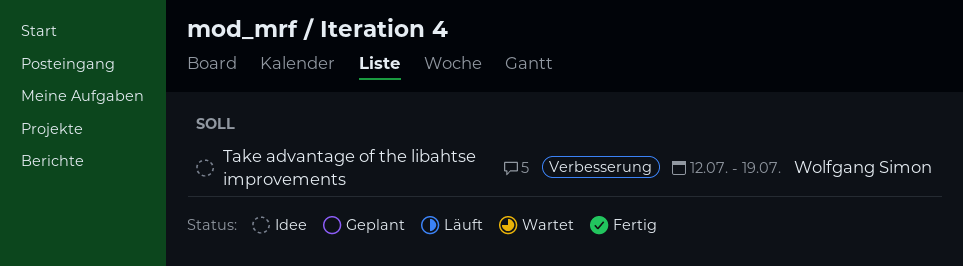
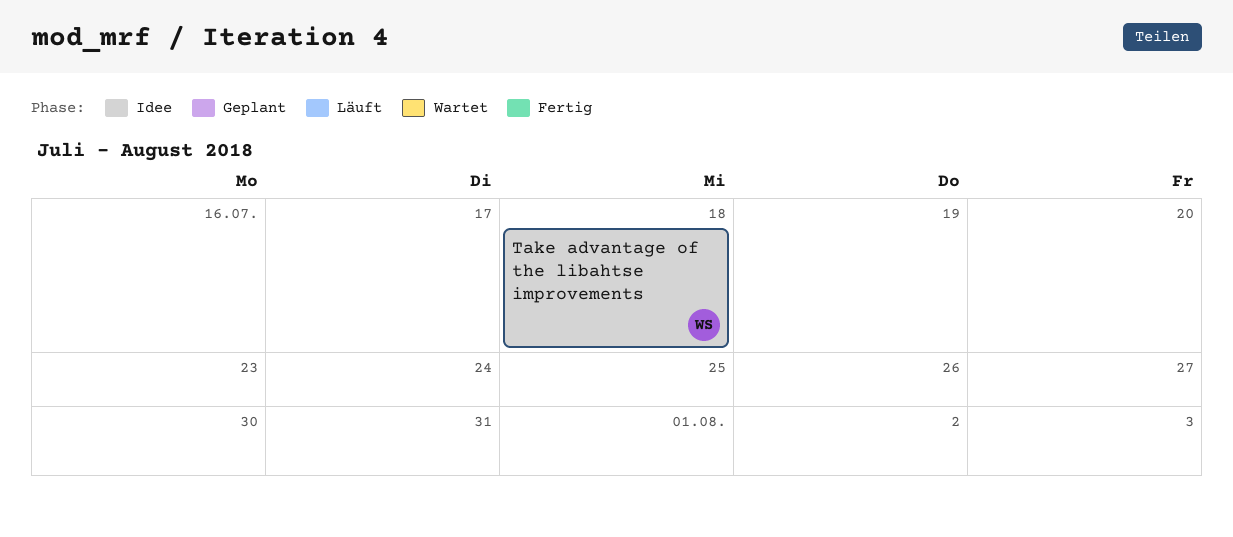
Take advantage of the libahtse improvements, due: Jul 19 -> Jul 18

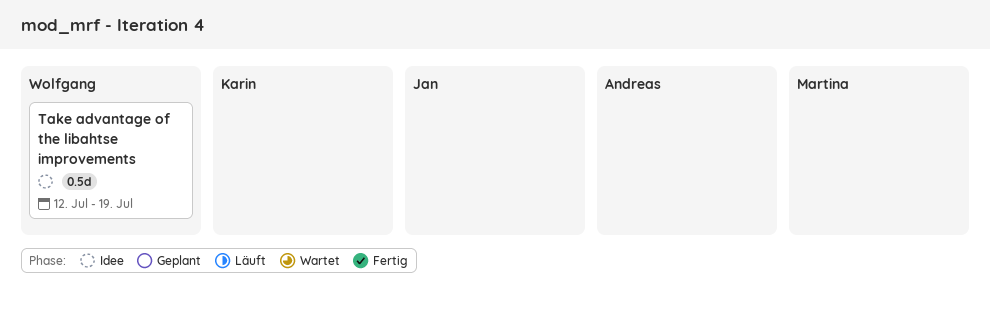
Take advantage of the libahtse improvements, due: Jul 18 -> Jul 19

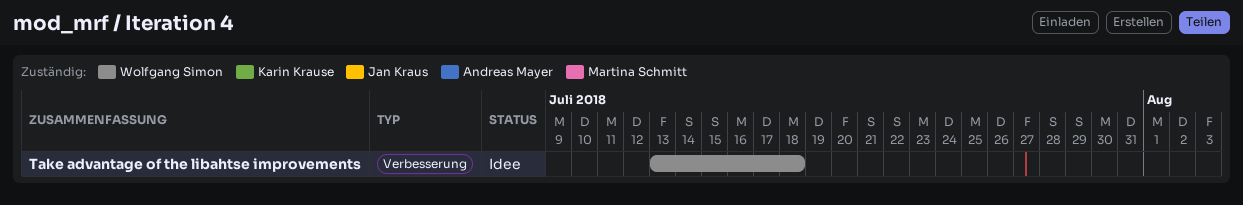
Take advantage of the libahtse improvements, start: Jul 12 -> Jul 13
Take advantage of the libahtse improvements, due: Jul 19 -> Jul 18

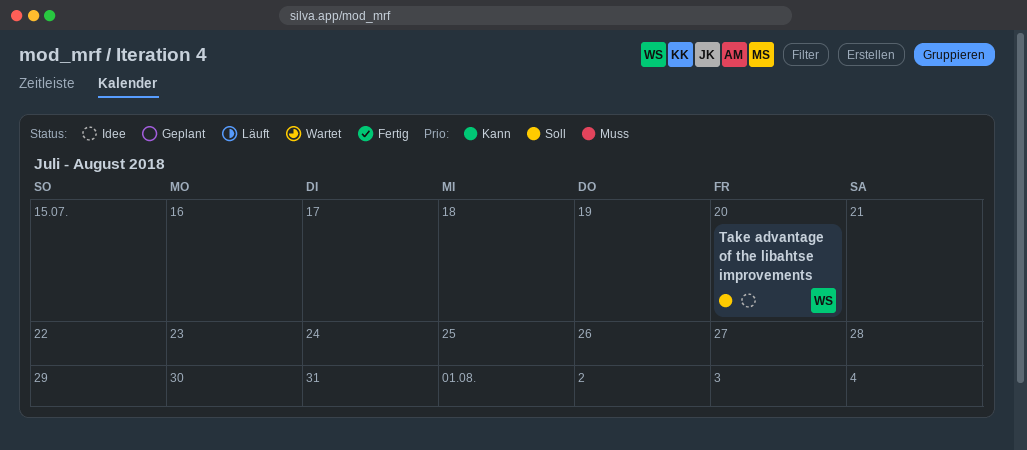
Take advantage of the libahtse improvements, due: Jul 18 -> Jul 20

